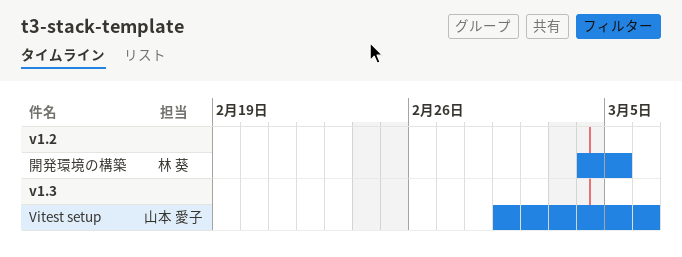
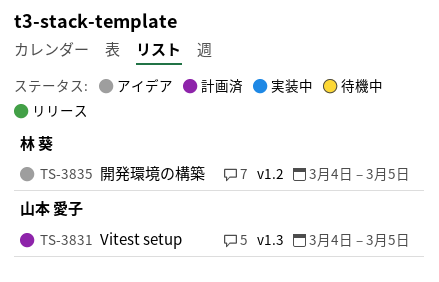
Vitest setup, start: Mar 1 -> Mar 4
Vitest setup, due: Mar 6 -> Mar 5

